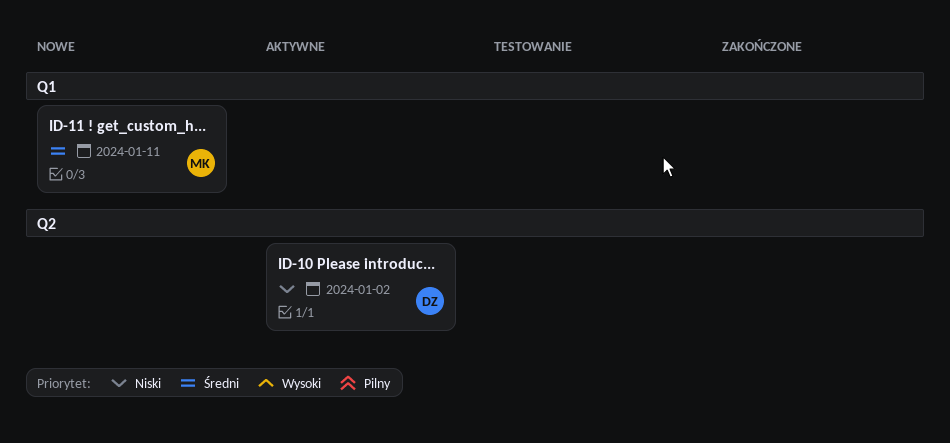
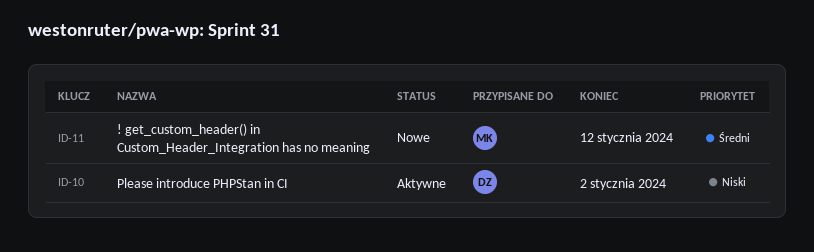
ID-11, due: Jan 11 -> Jan 12

